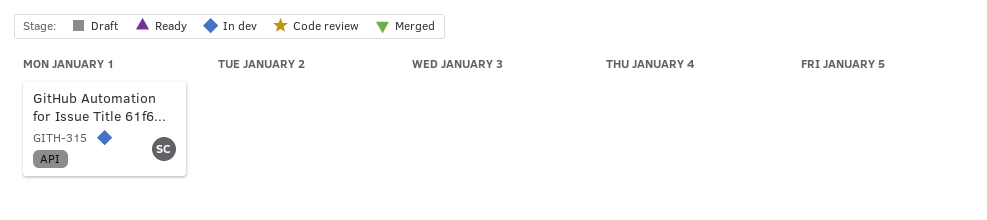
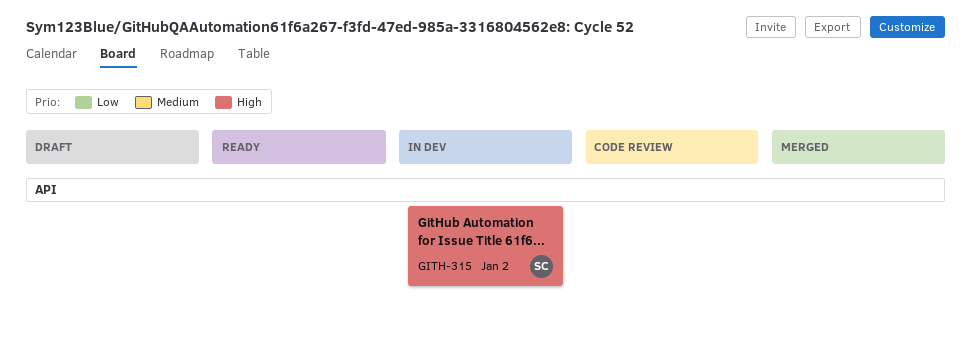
GITH-315, due: Jan 1 -> Jan 2

